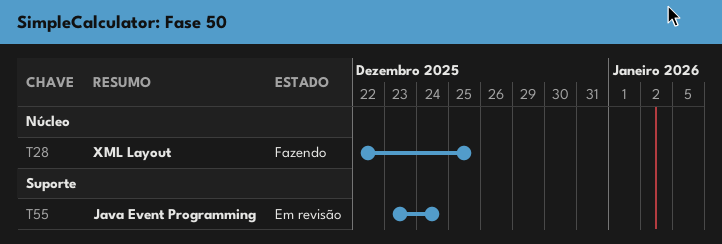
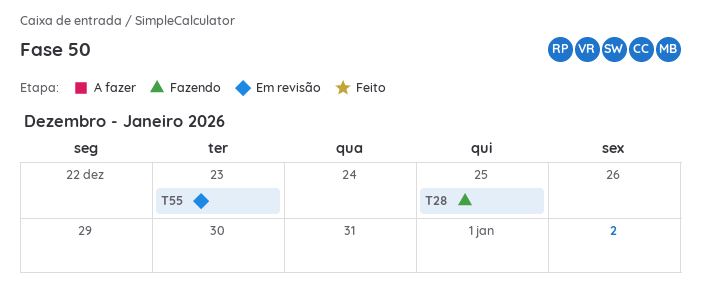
T55, due: Dec 24 -> Dec 23

